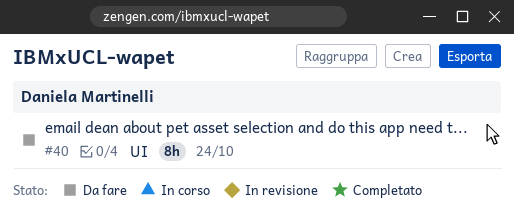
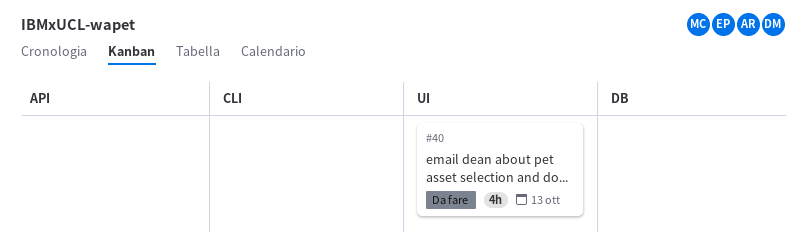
#40, estimate: 8h -> 4h
#40, due: Oct 24 -> Oct 13

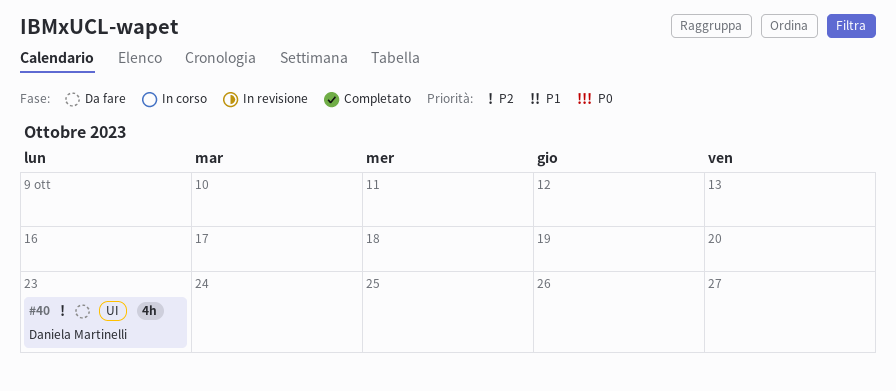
#40, due: Oct 13 -> Oct 23

